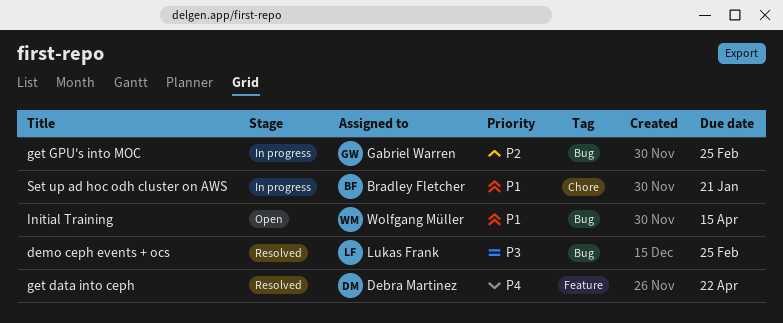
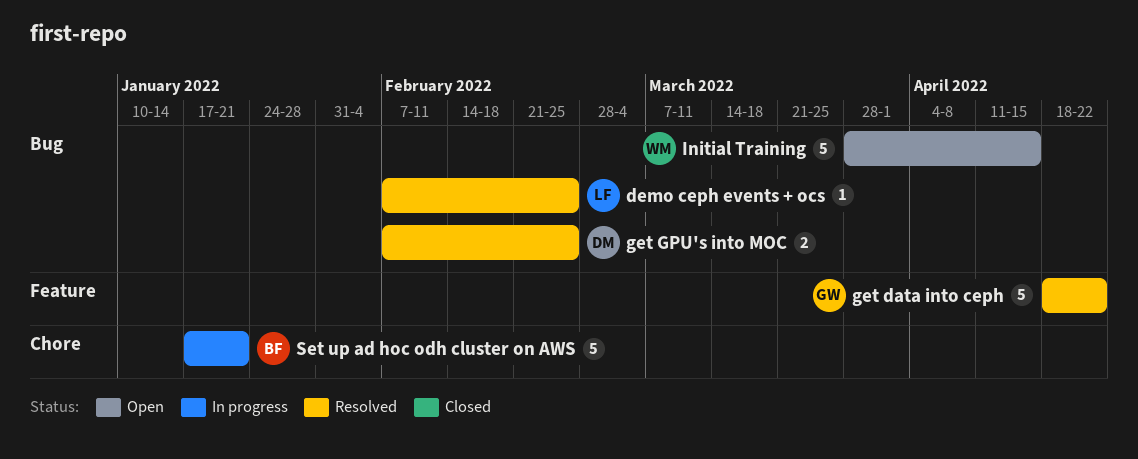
get data into ceph, owner: Debra Martinez -> Gabriel Warren
get GPU's into MOC, status: In progress -> Resolved
get GPU's into MOC, owner: Gabriel Warren -> Debra Martinez

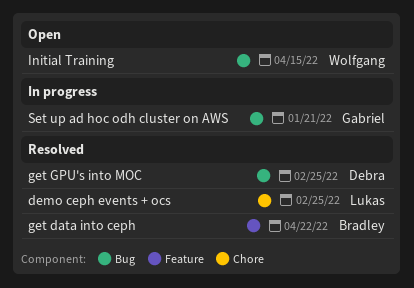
demo ceph events + ocs, label: Bug -> Chore
get data into ceph, owner: Gabriel -> Bradley
Set up ad hoc odh cluster on AWS, owner: Bradley -> Gabriel
Set up ad hoc odh cluster on AWS, label: Chore -> Bug

